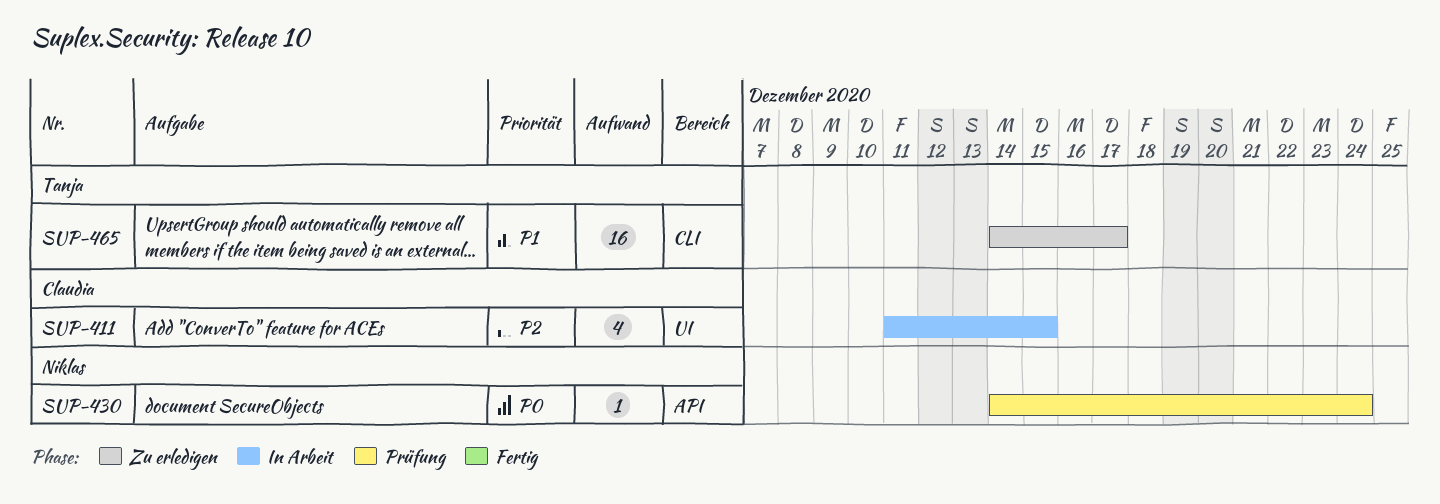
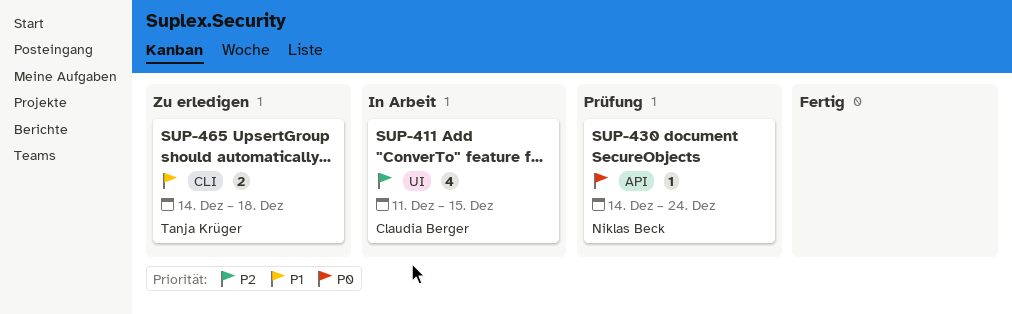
SUP-465, estimate: 16 -> 2
SUP-465, due: Dec 17 -> Dec 18

